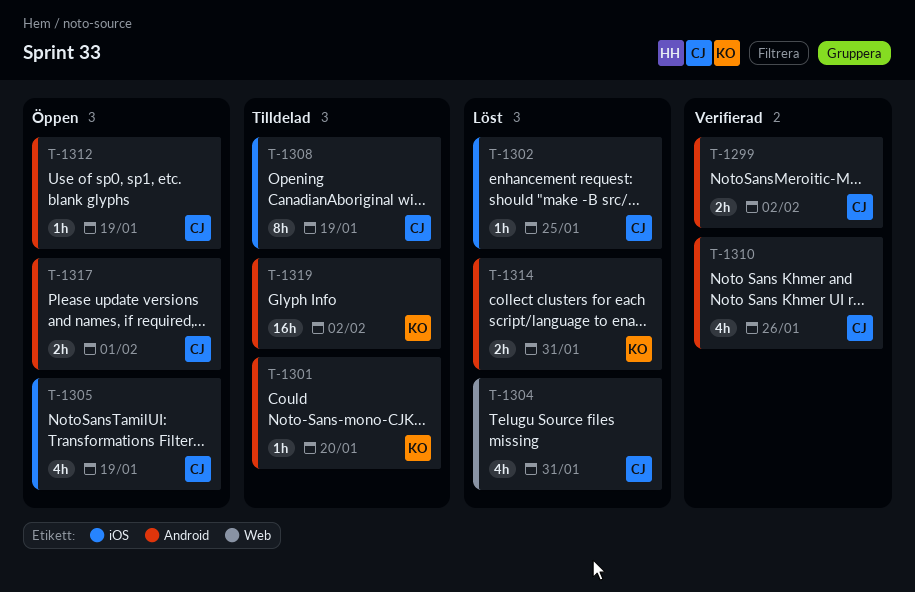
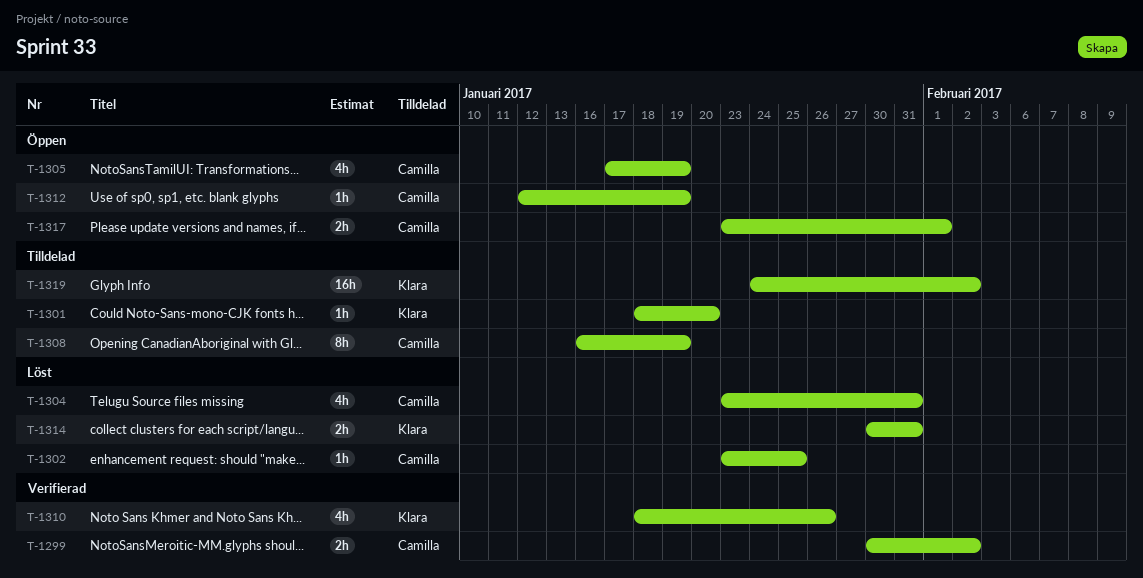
T-1310, owner: Camilla -> Klara

